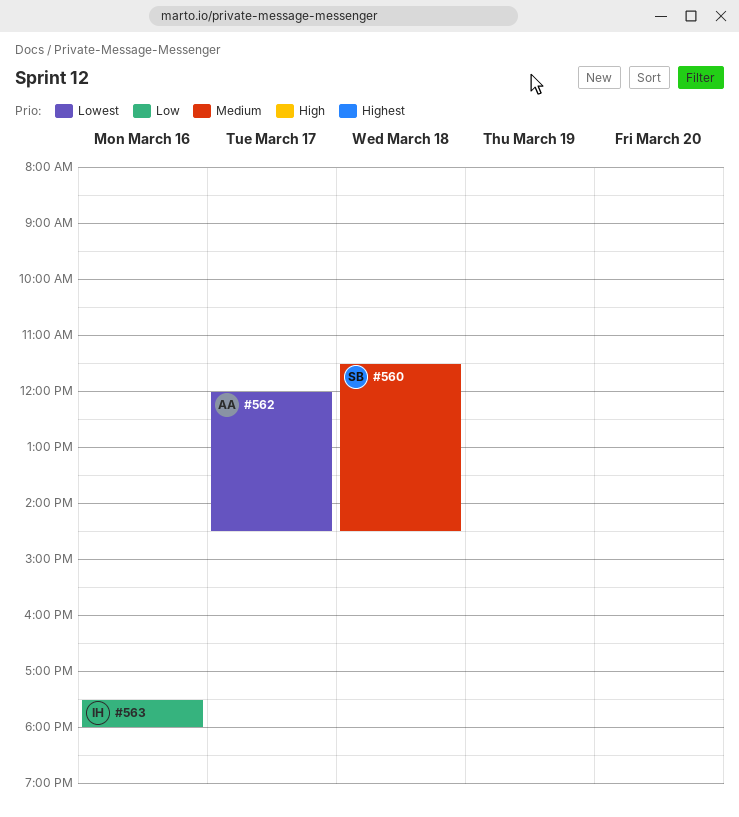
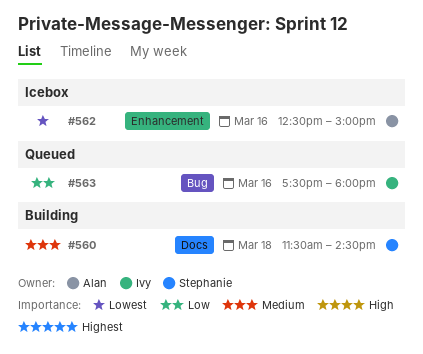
#562, day: Mar 17 -> Mar 16
#562, begins: 12:00 -> 12:30
#562, ends: 14:30 -> 15:00

